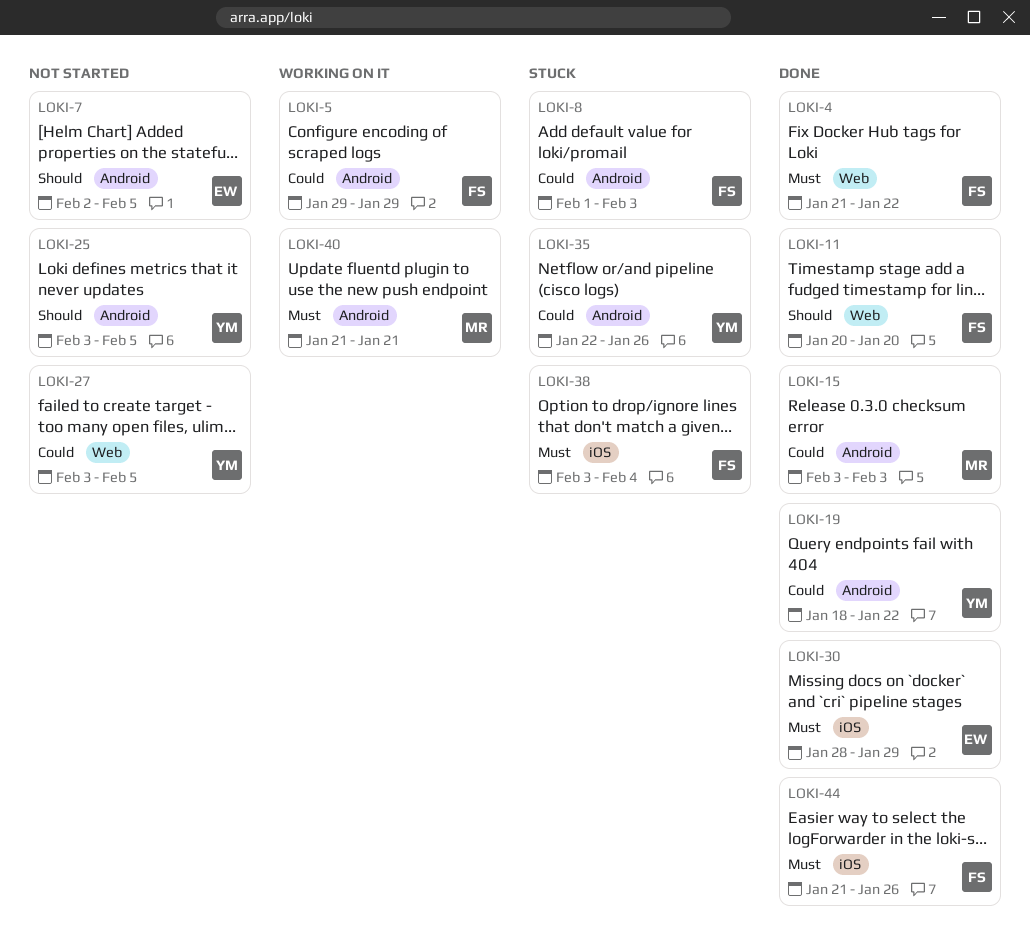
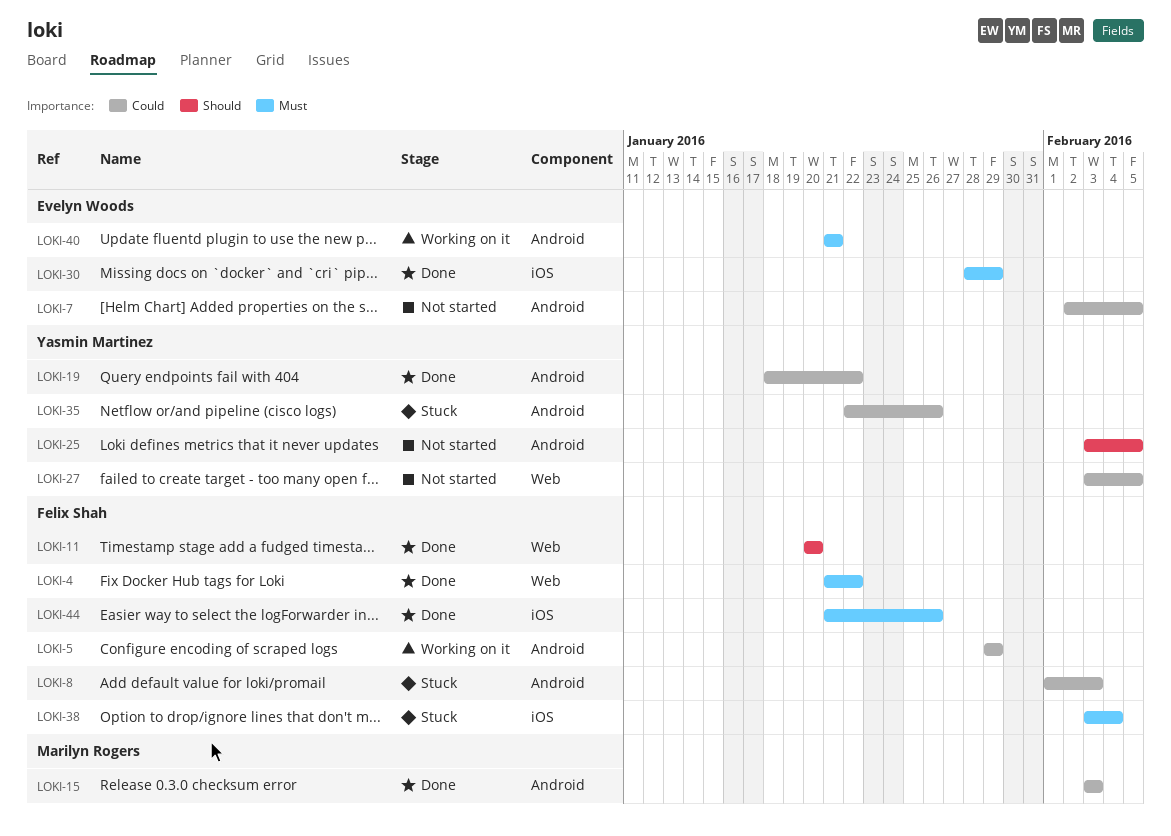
LOKI-7, priority: Should -> Could
LOKI-40, owner: Marilyn Rogers -> Evelyn Woods

